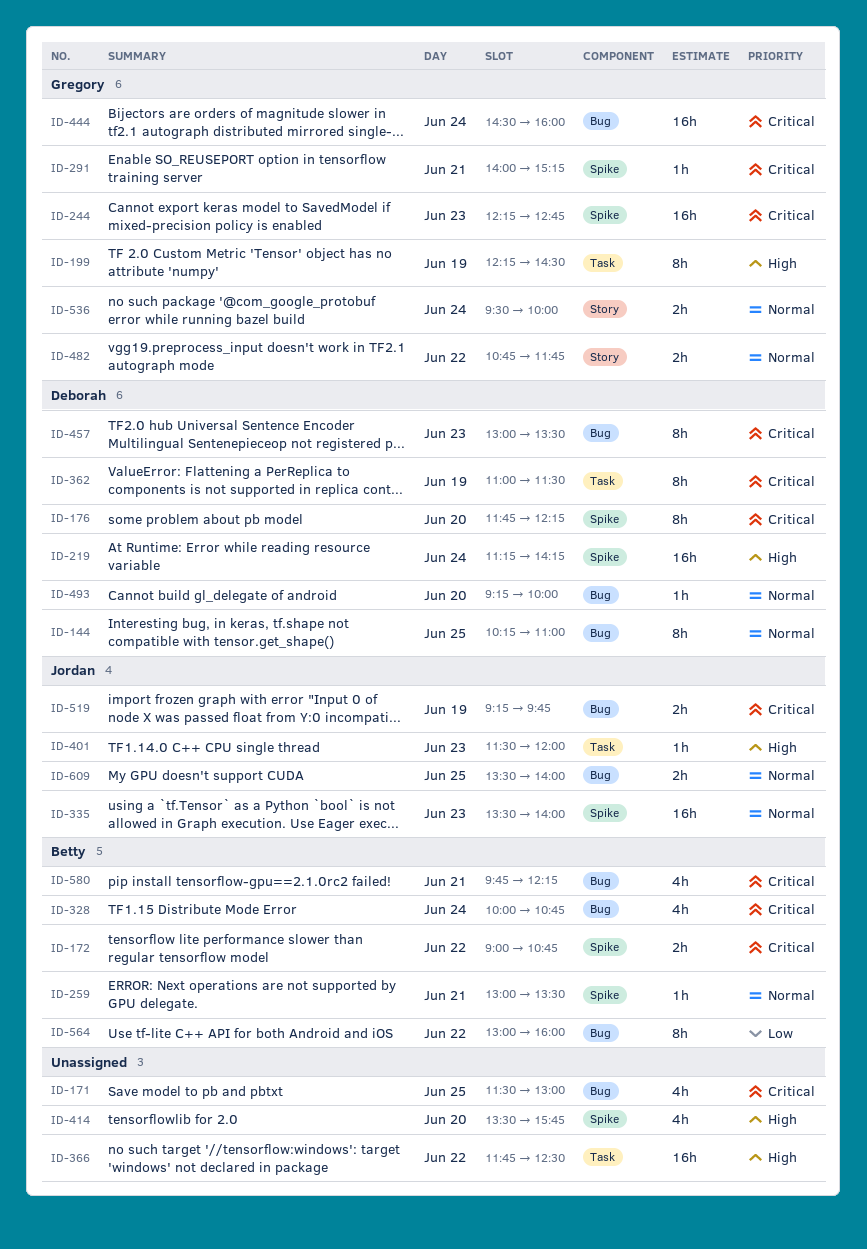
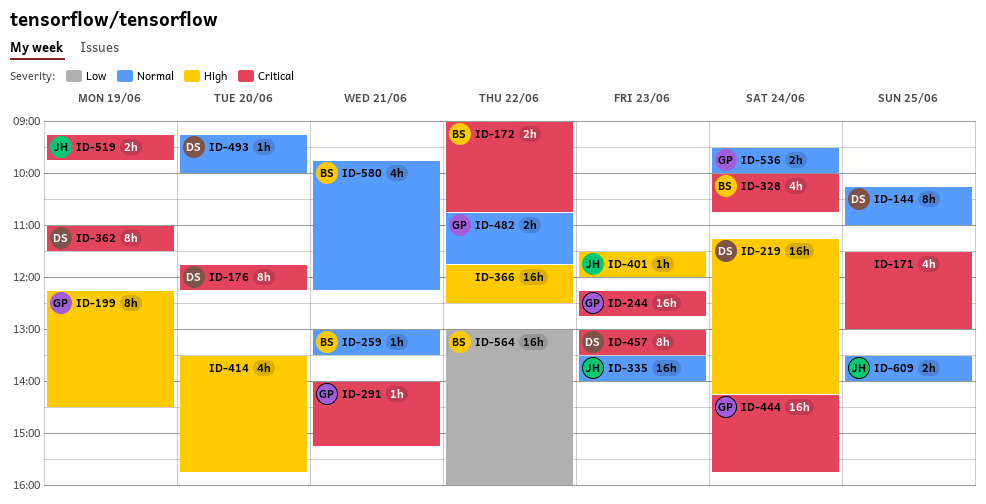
ID-444, begins: 14:30 -> 14:15
ID-444, ends: 16:00 -> 15:45
ID-564, estimate: 8h -> 16h
ID-580, priority: Critical -> Normal

